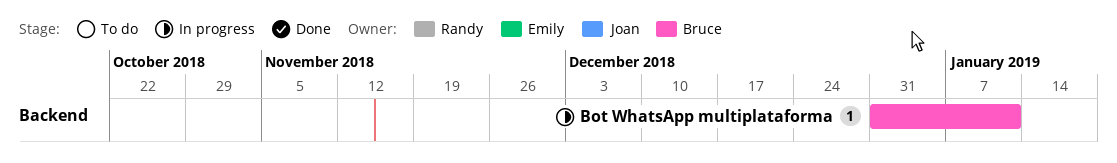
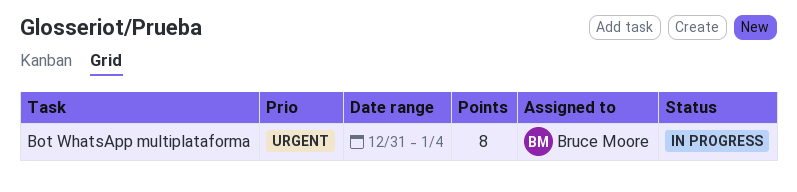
Bot WhatsApp multiplataforma, estimate: 1 -> 8
Bot WhatsApp multiplataforma, due: Jan 11 -> Jan 4

